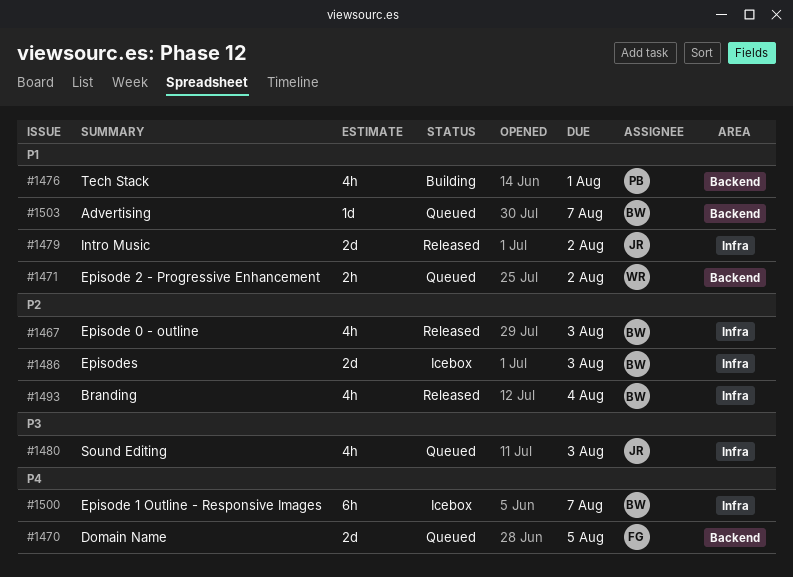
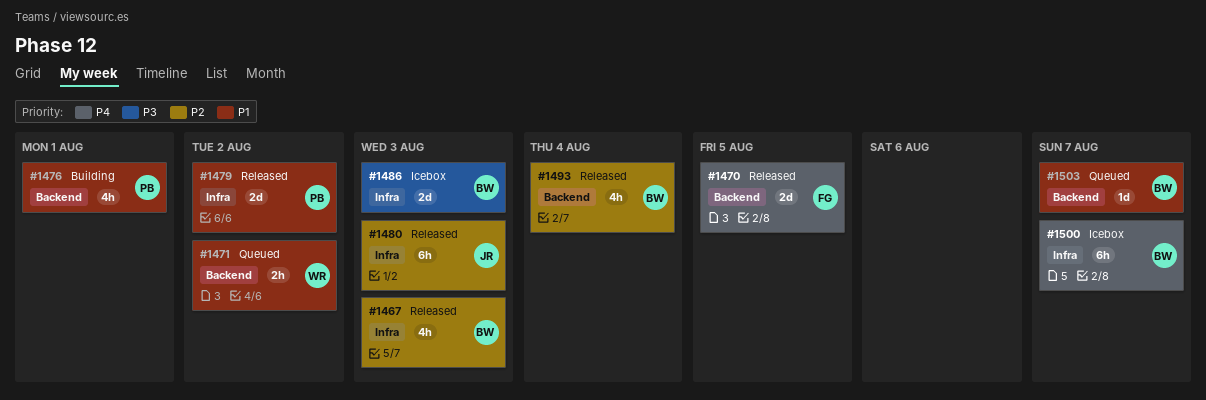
#1470, status: Queued -> Released
#1479, owner: JR -> PB
#1480, status: Queued -> Released
#1480, priority: P3 -> P2
#1480, estimate: 4h -> 6h
#1486, priority: P2 -> P3
#1493, label: Infra -> Backend

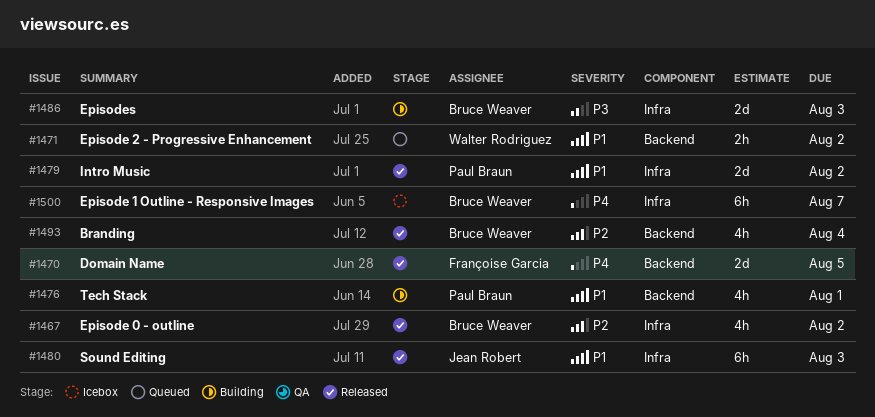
#1467, due: Aug 3 -> Aug 2
#1480, priority: P2 -> P1
#1486, status: Icebox -> Building
#1503: present -> none

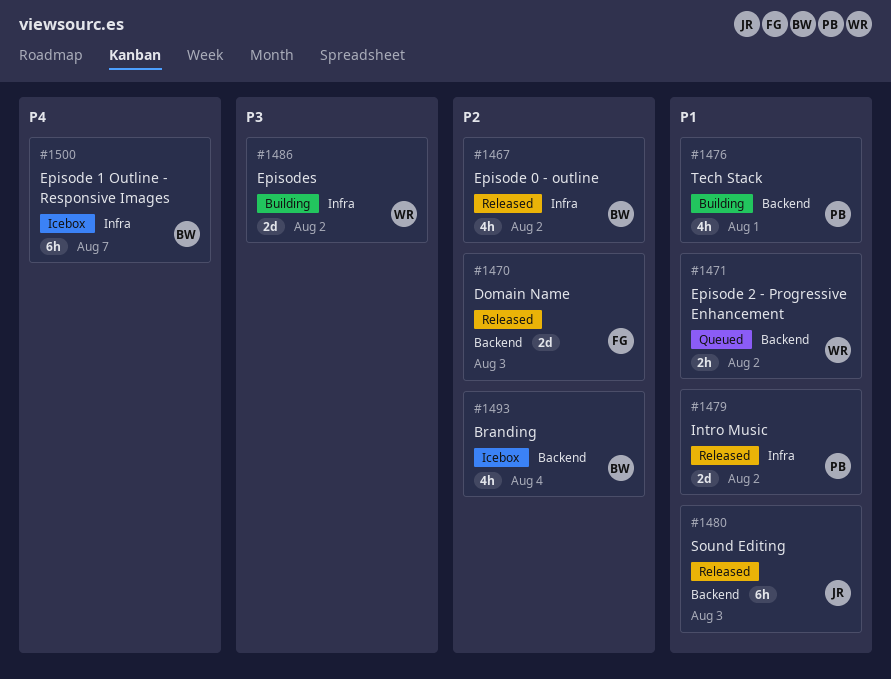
#1470, priority: P4 -> P2
#1470, due: Aug 5 -> Aug 3
#1480, label: Infra -> Backend
#1486, owner: Bruce Weaver -> Walter Rodriguez
#1486, due: Aug 3 -> Aug 2
#1493, status: Released -> Icebox

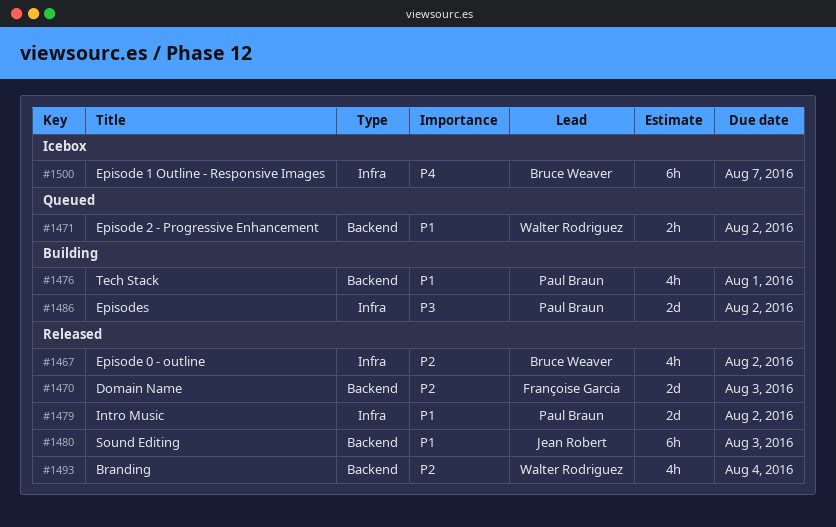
#1486, owner: Walter Rodriguez -> Paul Braun
#1493, status: Icebox -> Released
#1493, owner: Bruce Weaver -> Walter Rodriguez

